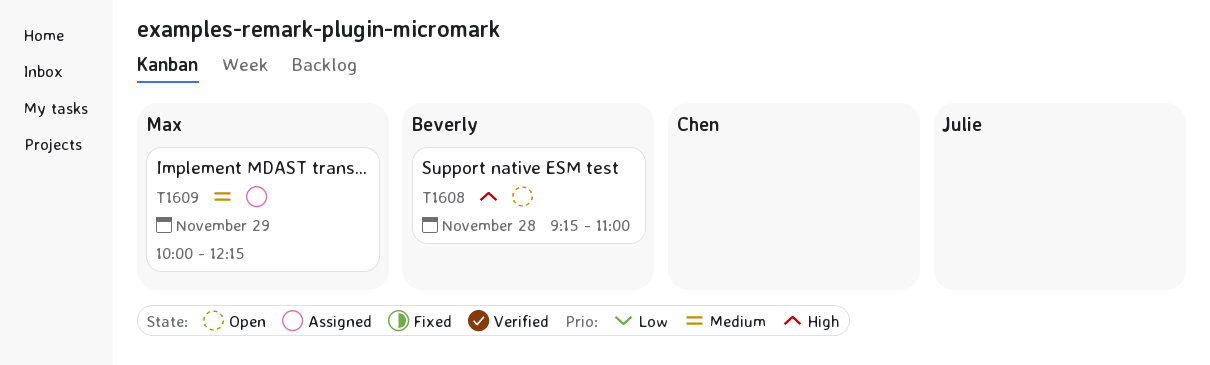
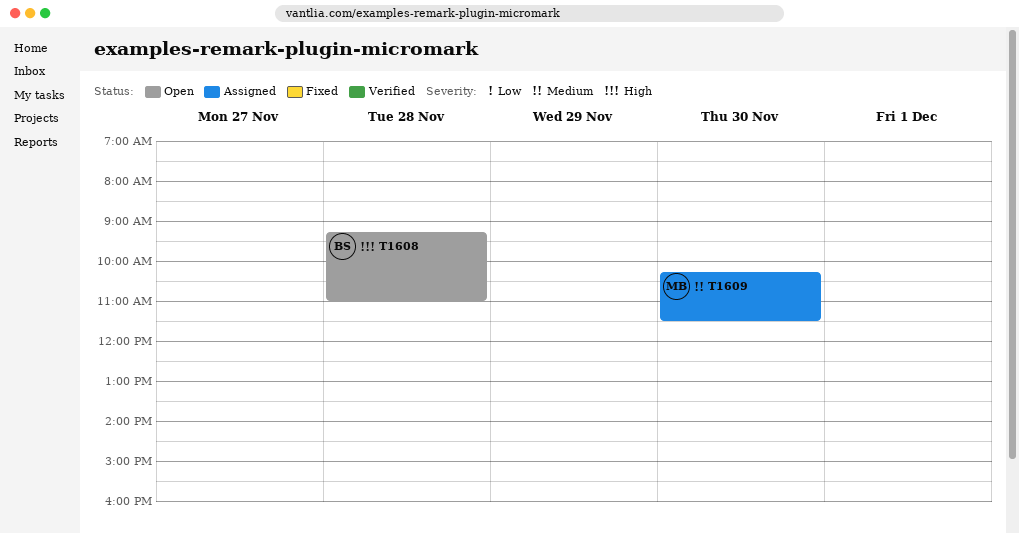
T1609, day: Nov 29 -> Nov 30
T1609, begins: 10:00 -> 10:15
T1609, ends: 12:15 -> 11:30

